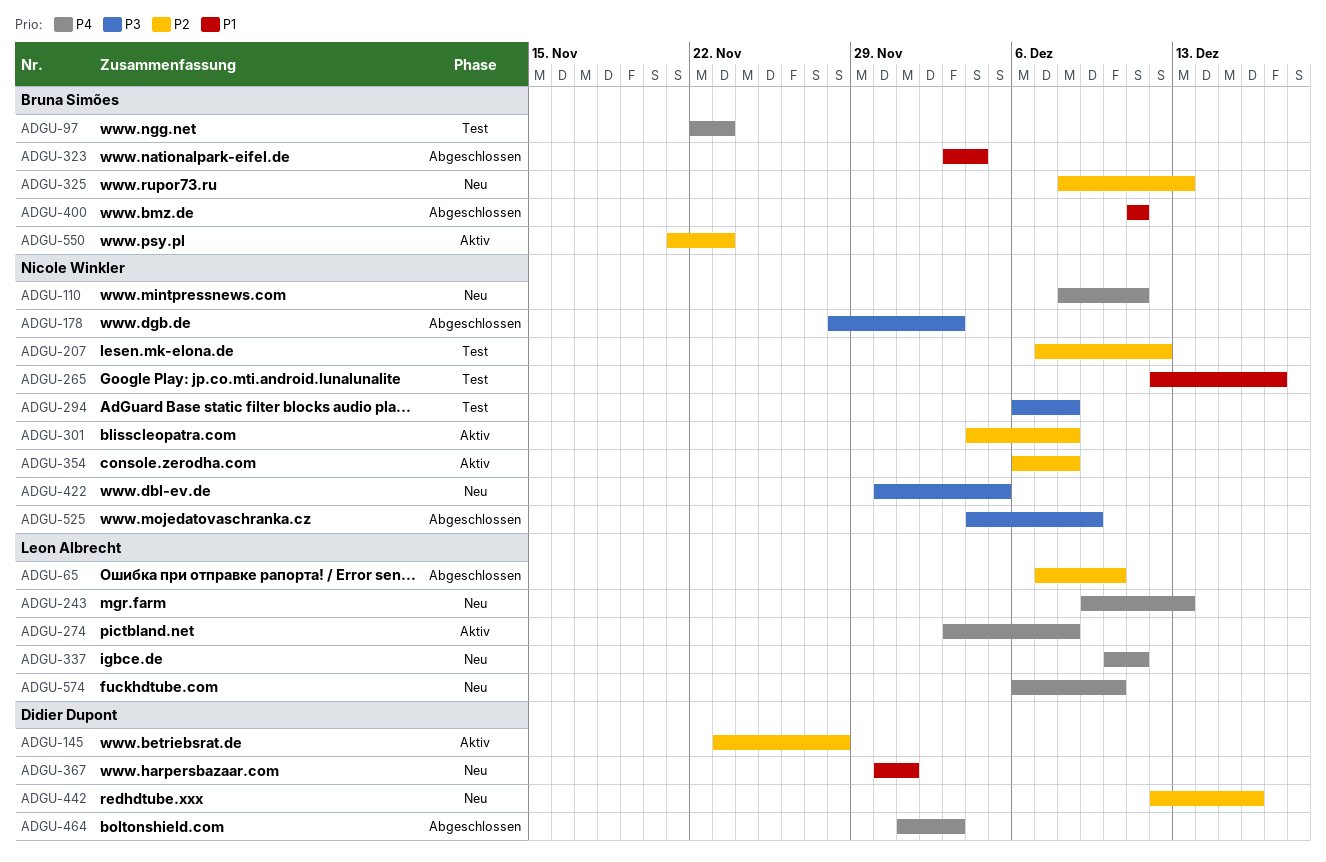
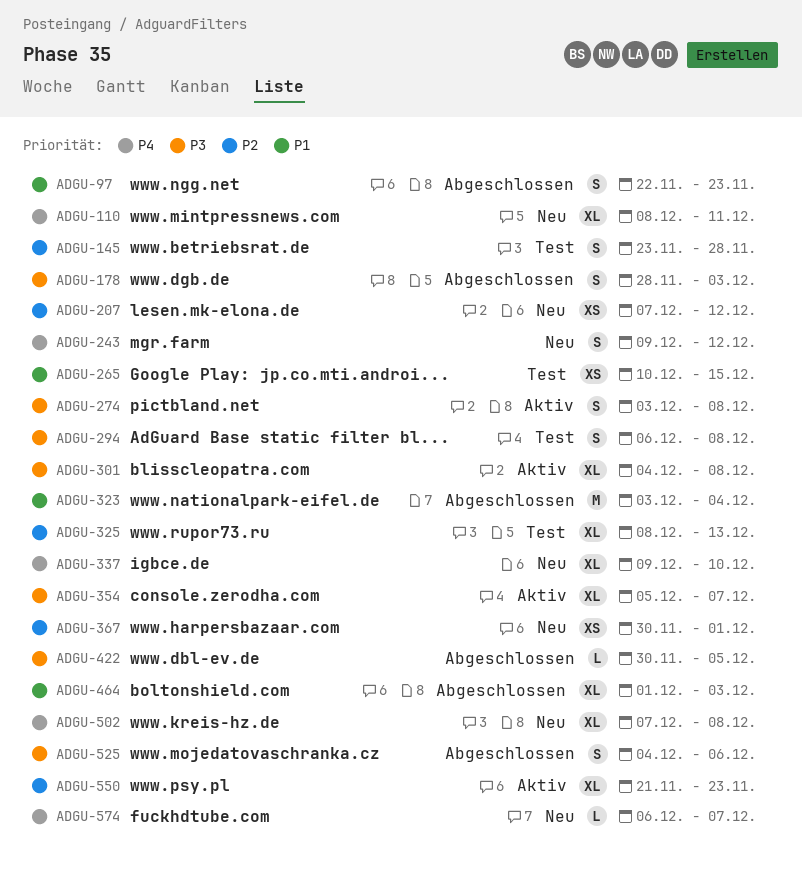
ADGU-65: present -> none
ADGU-97, status: Test -> Abgeschlossen
ADGU-97, priority: P4 -> P1
ADGU-145, status: Aktiv -> Test
ADGU-207, status: Test -> Neu
ADGU-243, due: Dec 13 -> Dec 12
ADGU-265, start: Dec 12 -> Dec 10
ADGU-265, due: Dec 17 -> Dec 15
ADGU-274, priority: P4 -> P3
ADGU-301, priority: P2 -> P3
ADGU-325, status: Neu -> Test
ADGU-337, start: Dec 10 -> Dec 9
ADGU-337, due: Dec 11 -> Dec 10
ADGU-354, priority: P2 -> P3
ADGU-354, start: Dec 6 -> Dec 5
ADGU-354, due: Dec 8 -> Dec 7
ADGU-367, priority: P1 -> P2
ADGU-400: present -> none
ADGU-422, status: Neu -> Abgeschlossen
ADGU-442: present -> none
ADGU-464, priority: P4 -> P1
ADGU-502: none -> present
ADGU-525, due: Dec 9 -> Dec 6
ADGU-574, due: Dec 10 -> Dec 7

